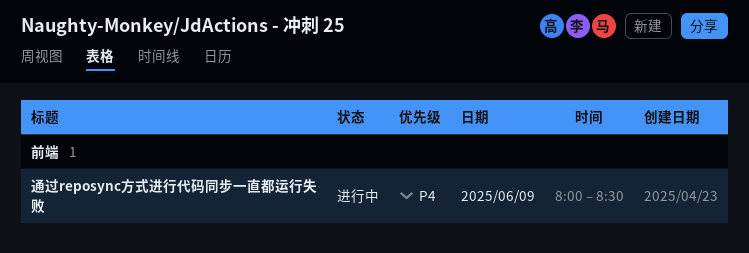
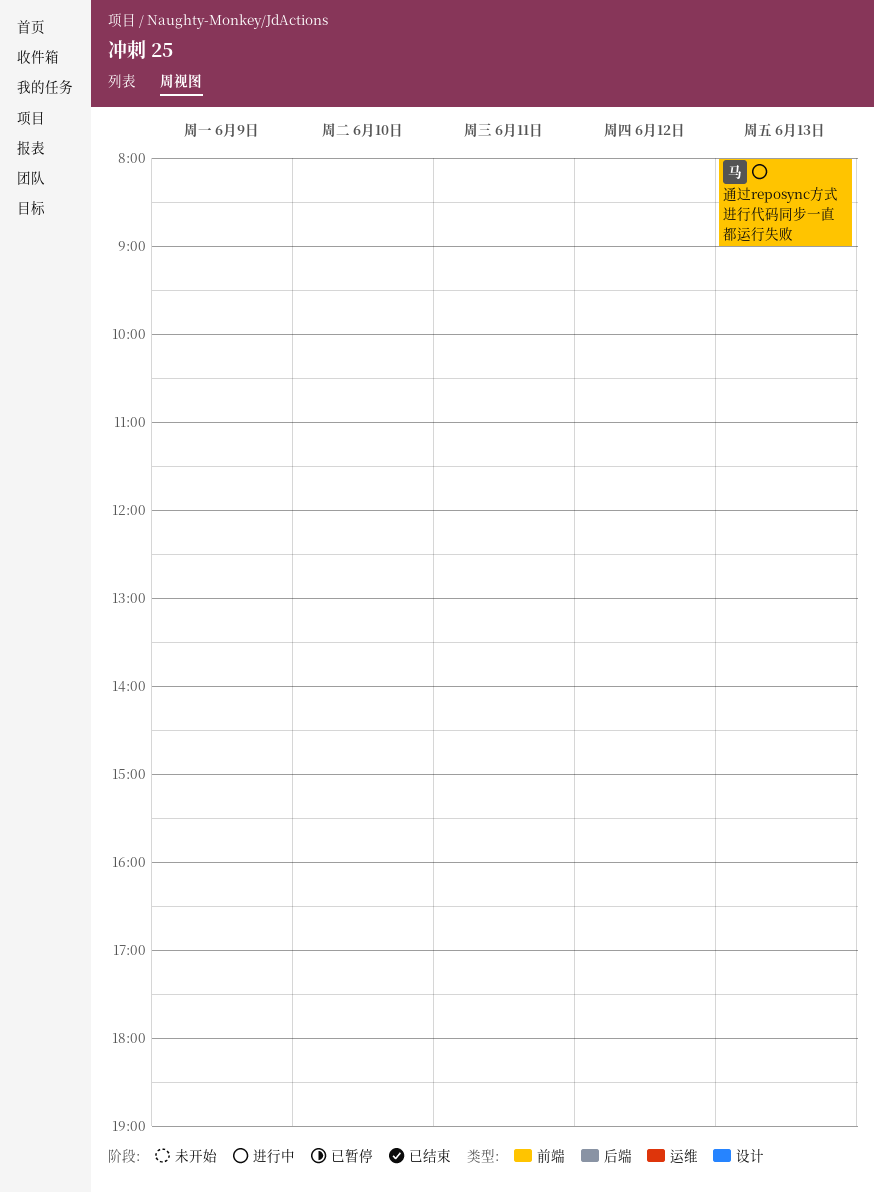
通过reposync方式进行代码同步一直都运行失败, day: Jun 9 -> Jun 13
通过reposync方式进行代码同步一直都运行失败, ends: 08:30 -> 09:00

